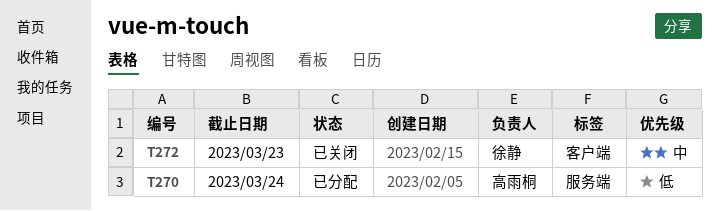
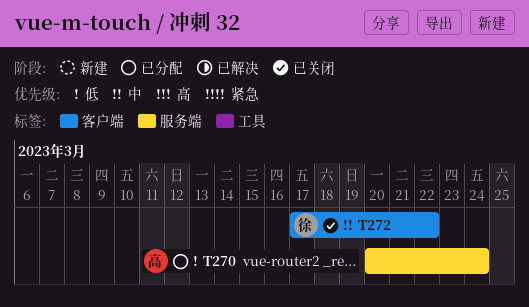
T272, due: Mar 23 -> Mar 22

